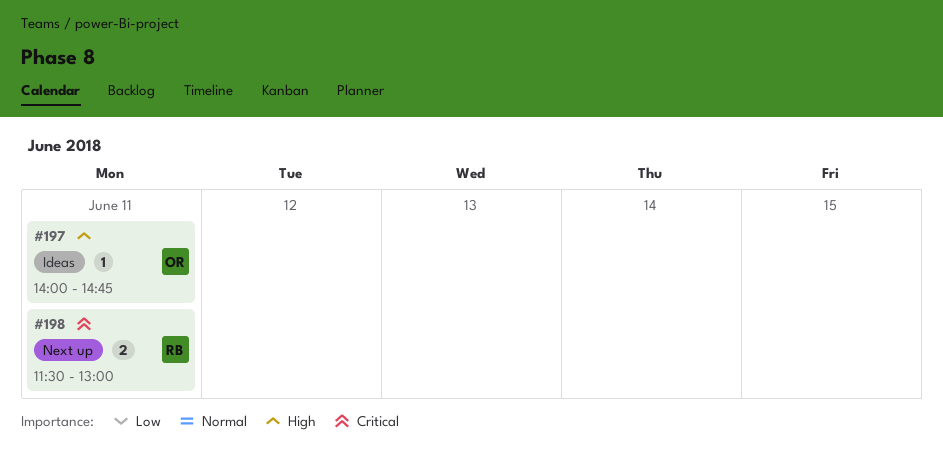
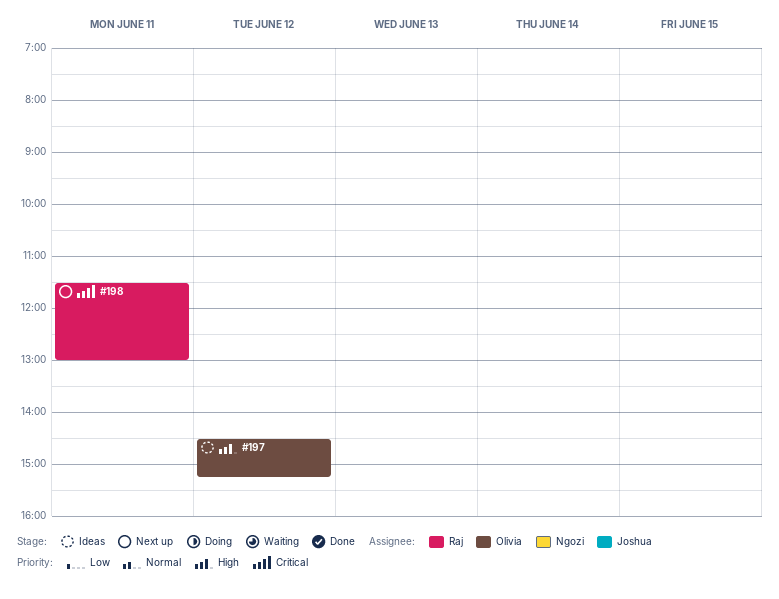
#197, day: Jun 11 -> Jun 12
#197, begins: 14:00 -> 14:30
#197, ends: 14:45 -> 15:15

